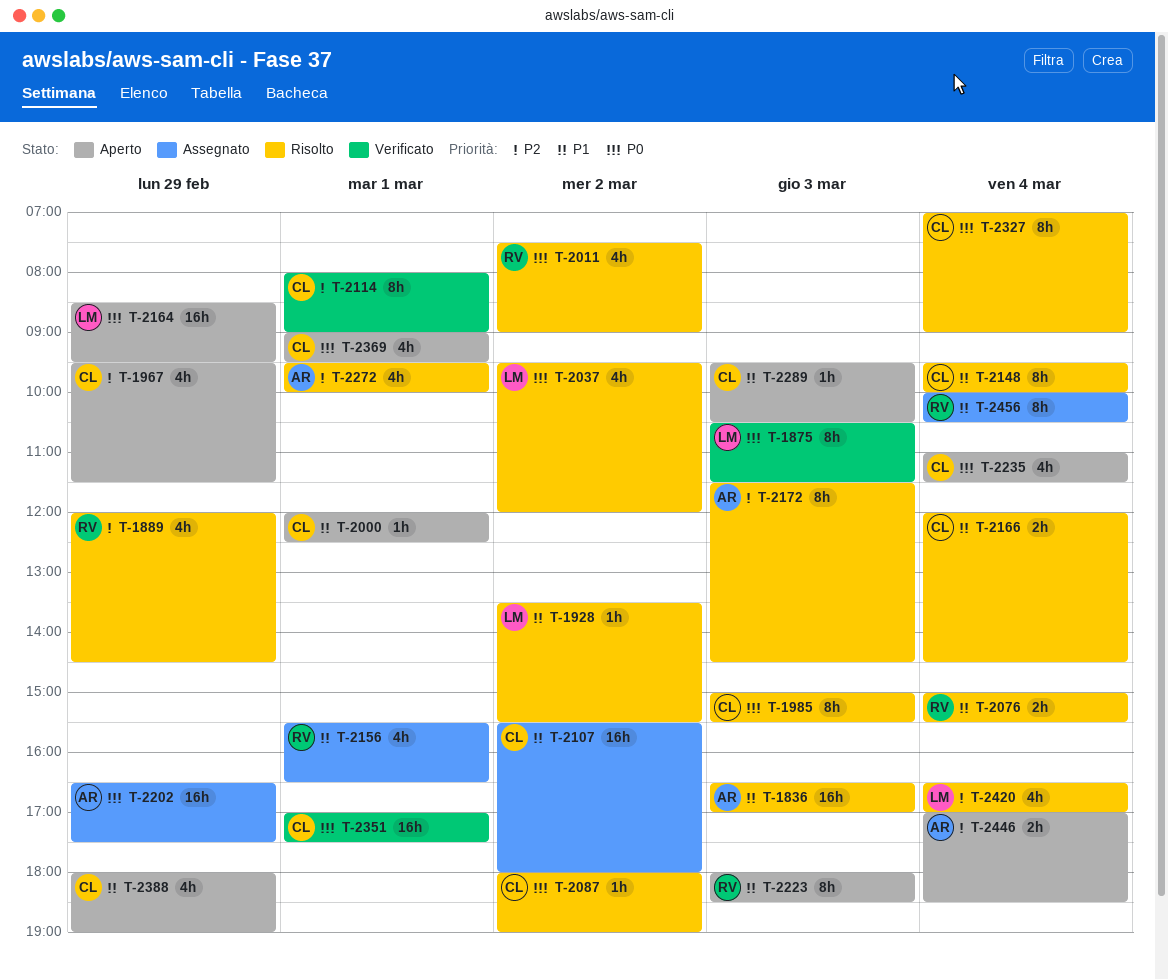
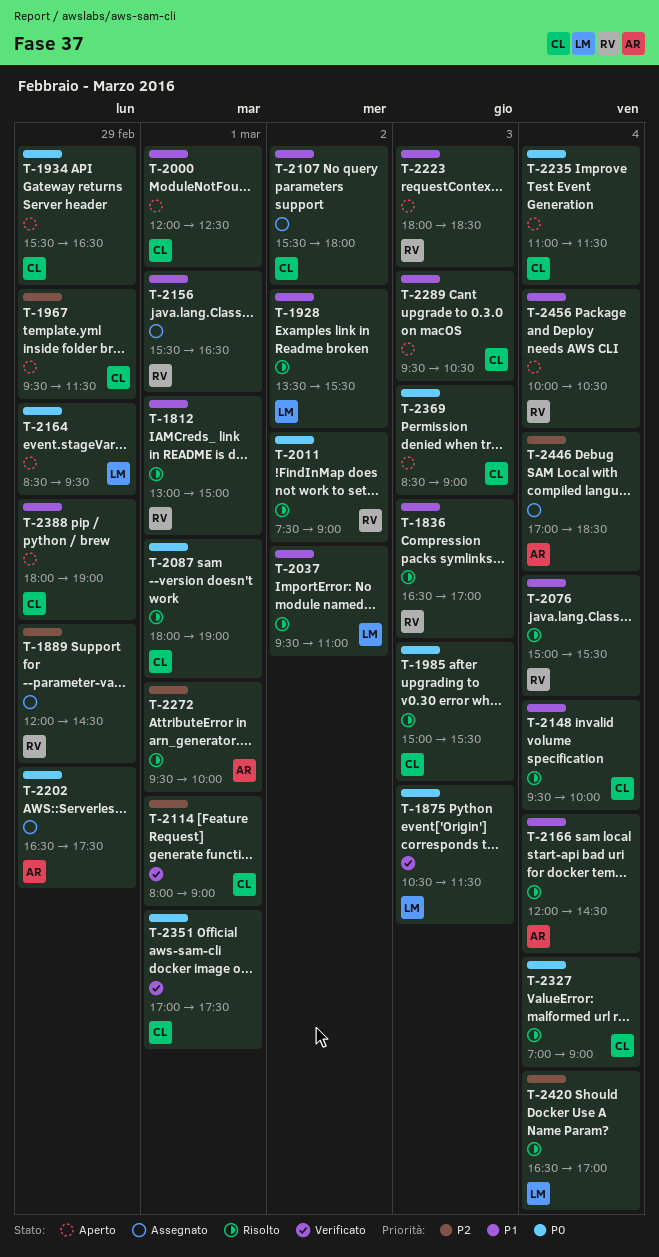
T-1812: none -> present
T-1836, owner: AR -> RV
T-1889, status: Risolto -> Assegnato
T-1934: none -> present
T-2037, priority: P0 -> P1
T-2037, ends: 12:00 -> 11:00
T-2087, day: Mar 2 -> Mar 1
T-2166, owner: CL -> AR
T-2172: present -> none
T-2369, day: Mar 1 -> Mar 3
T-2369, begins: 09:00 -> 08:30
T-2369, ends: 09:30 -> 09:00
T-2446, status: Aperto -> Assegnato
T-2456, status: Assegnato -> Aperto

